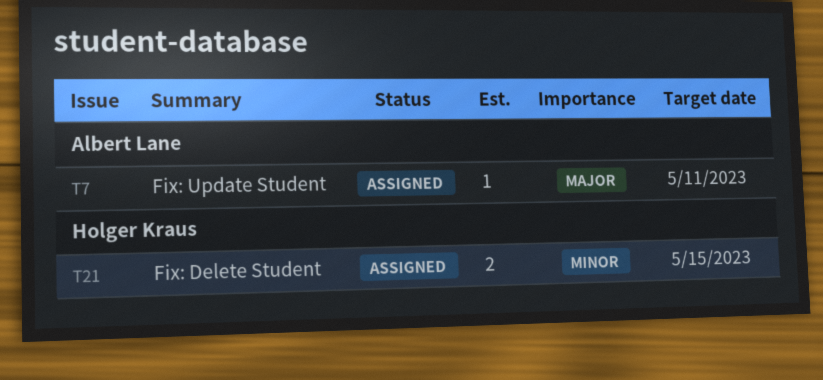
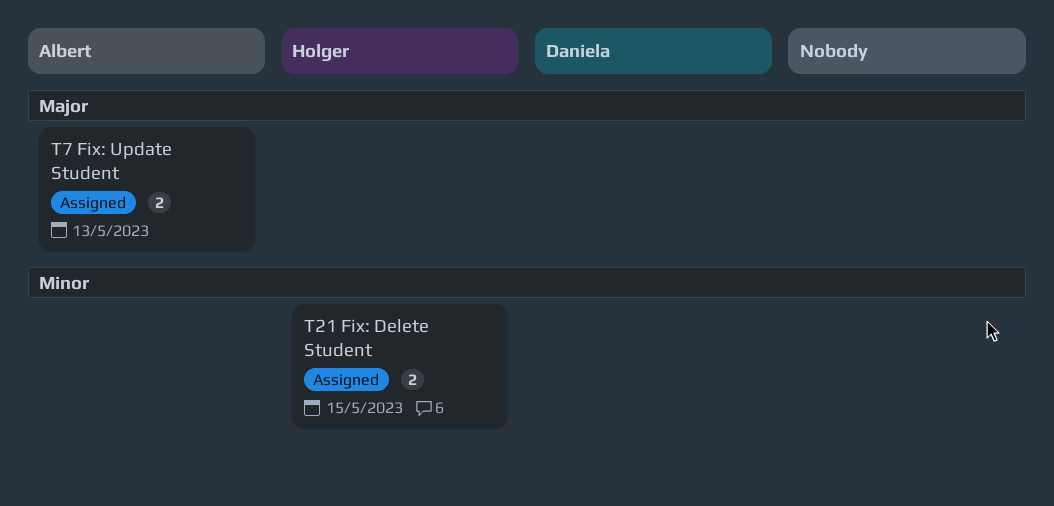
T7, estimate: 1 -> 2
T7, due: May 11 -> May 13

